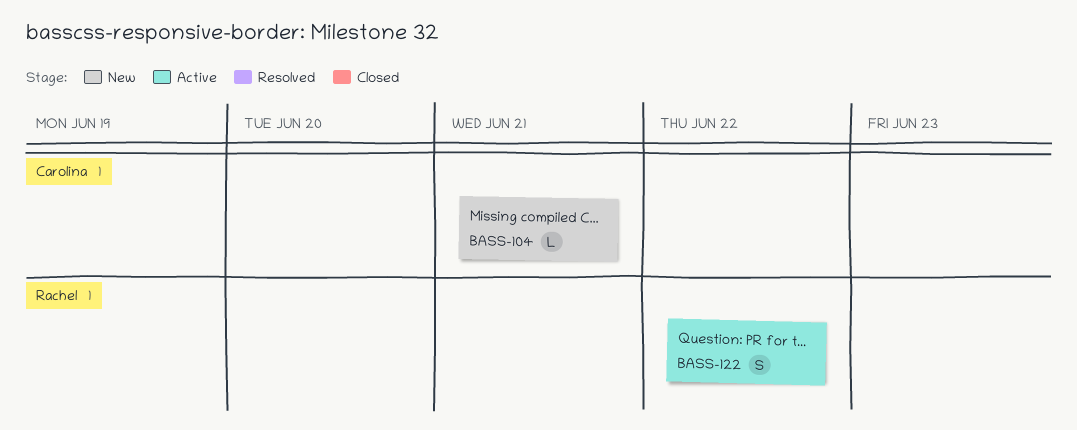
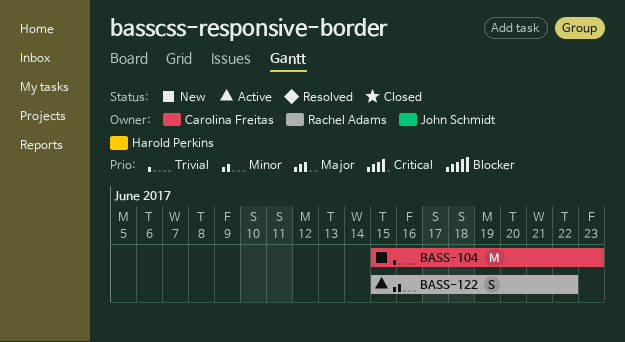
BASS-104, estimate: L -> M
BASS-104, due: Jun 21 -> Jun 23

